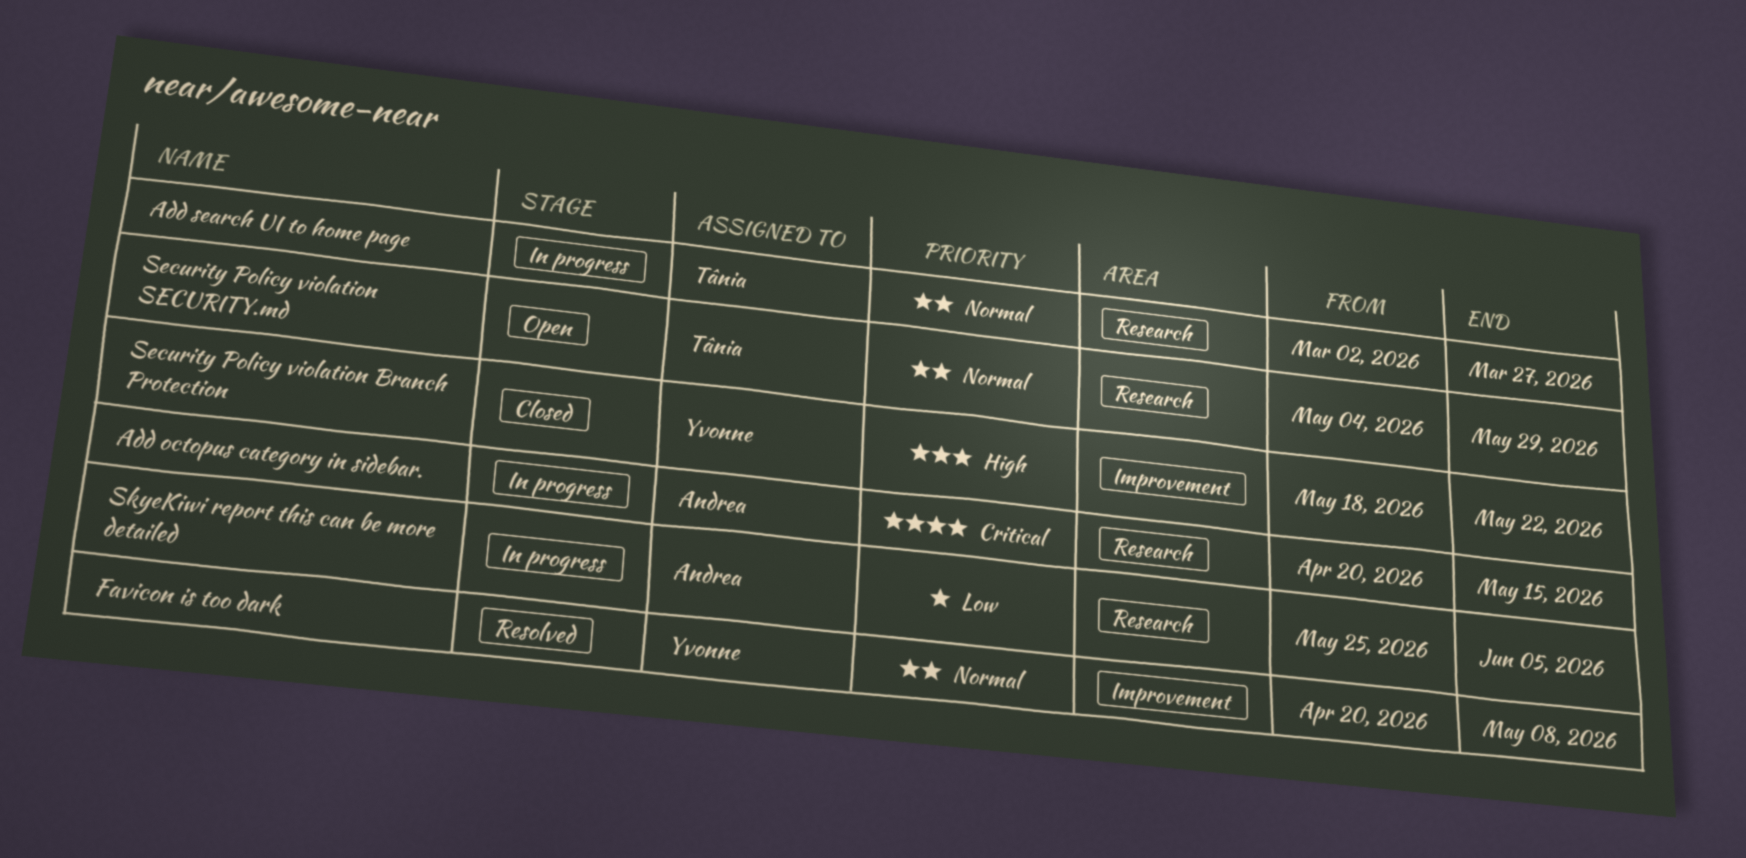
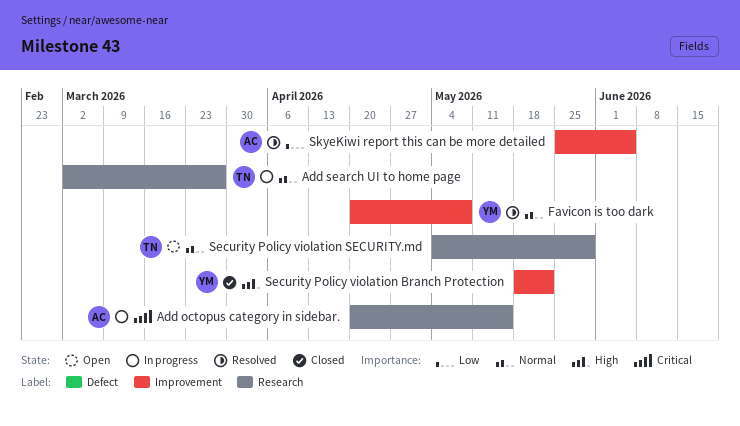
SkyeKiwi report this can be more detailed, status: In progress -> Resolved
SkyeKiwi report this can be more detailed, label: Research -> Improvement

